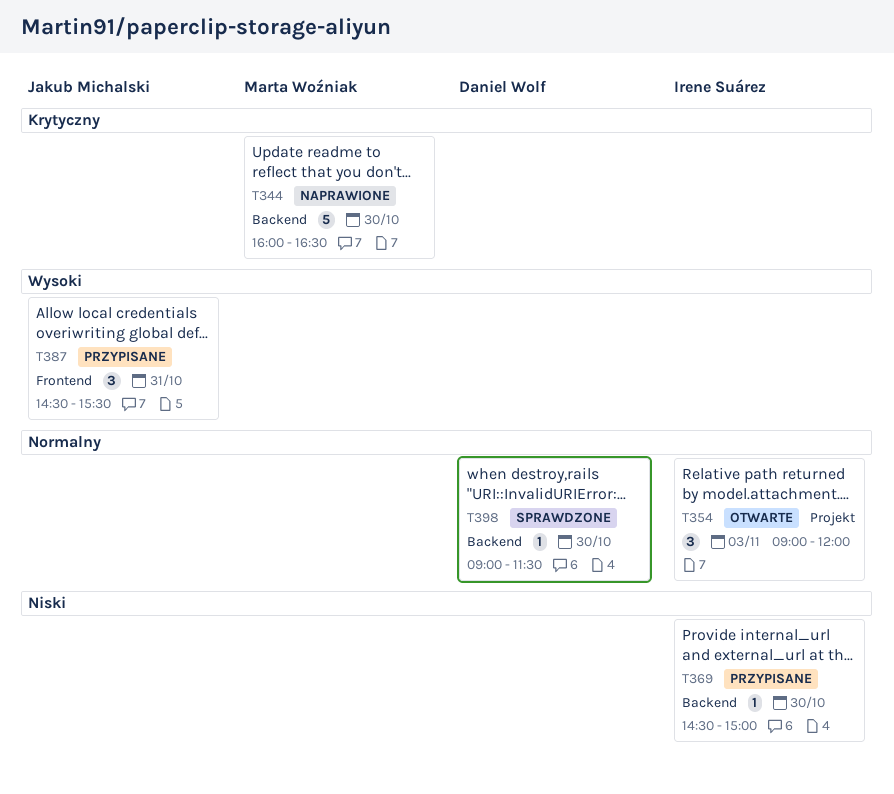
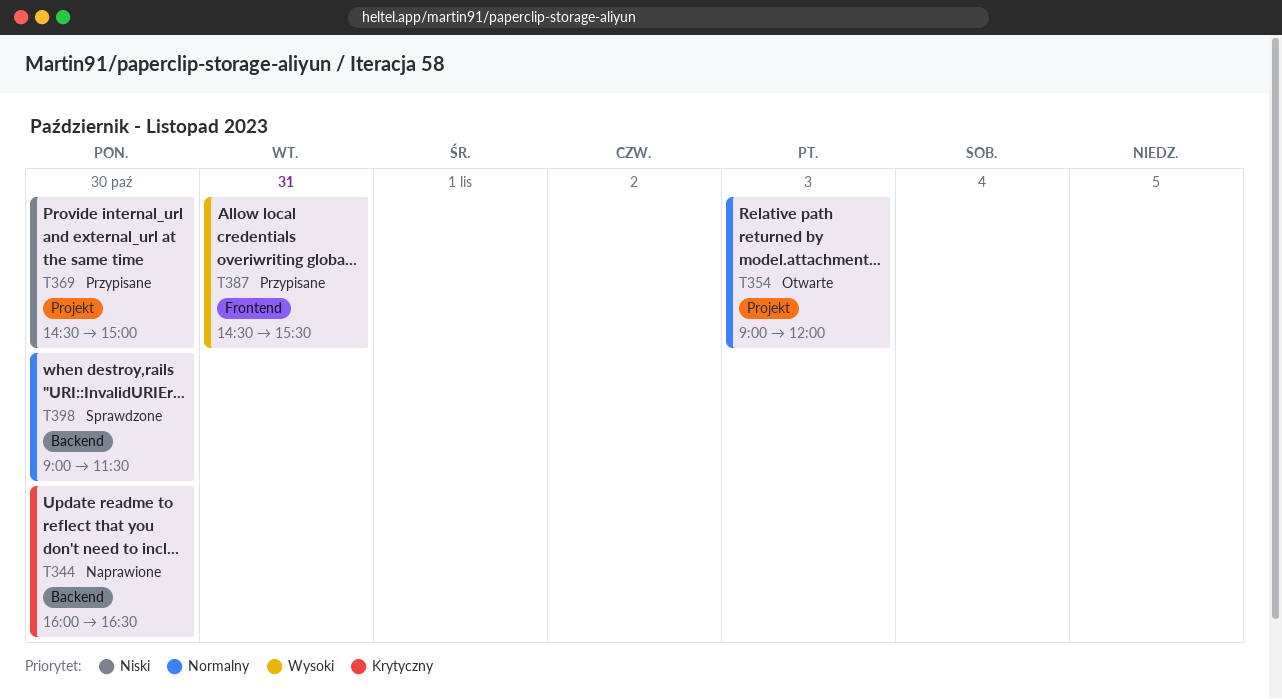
T369, label: Backend -> Projekt

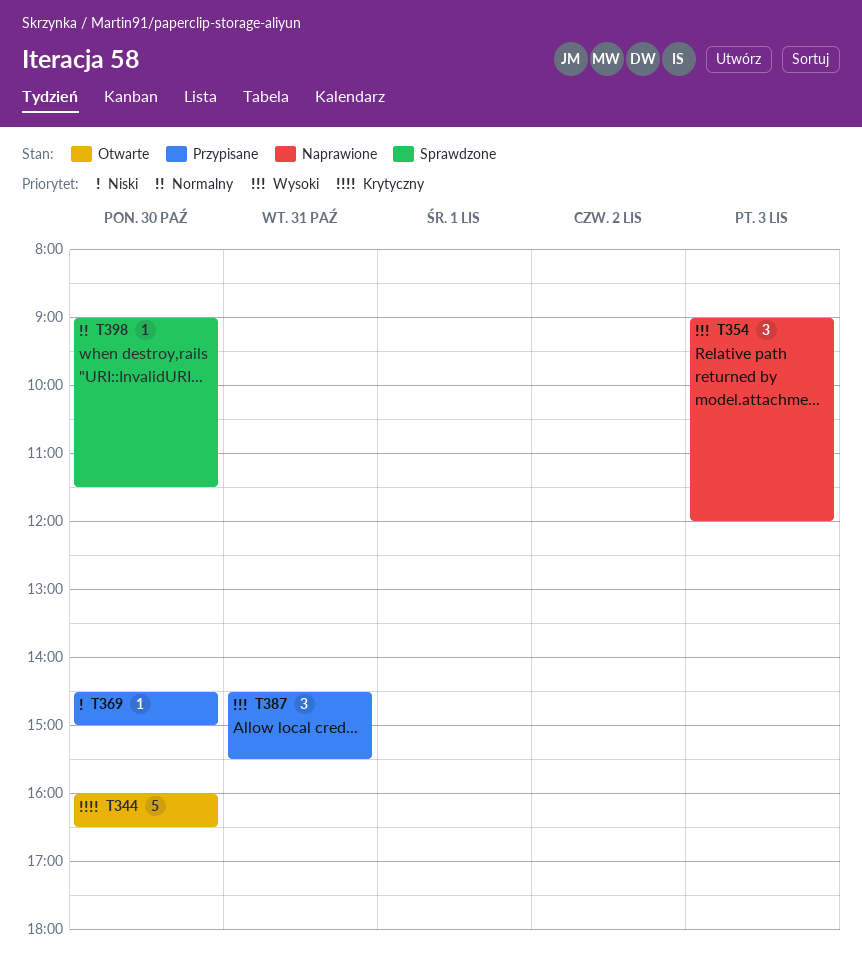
T344, status: Naprawione -> Otwarte
T354, status: Otwarte -> Naprawione
T354, priority: Normalny -> Wysoki

